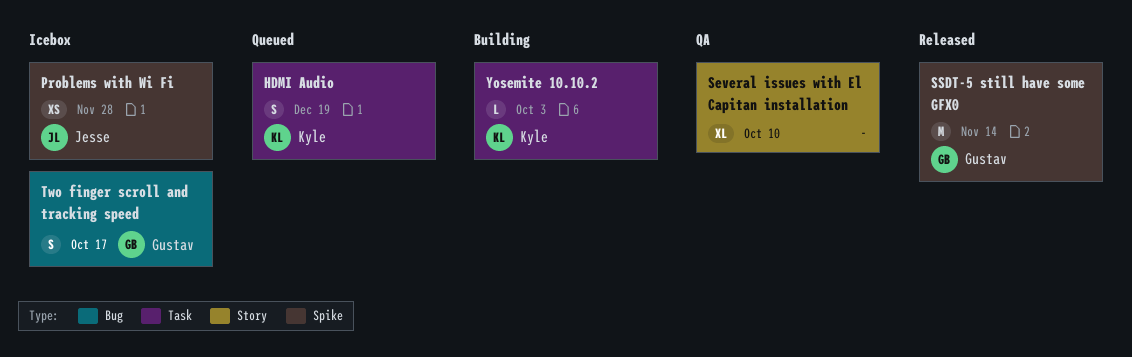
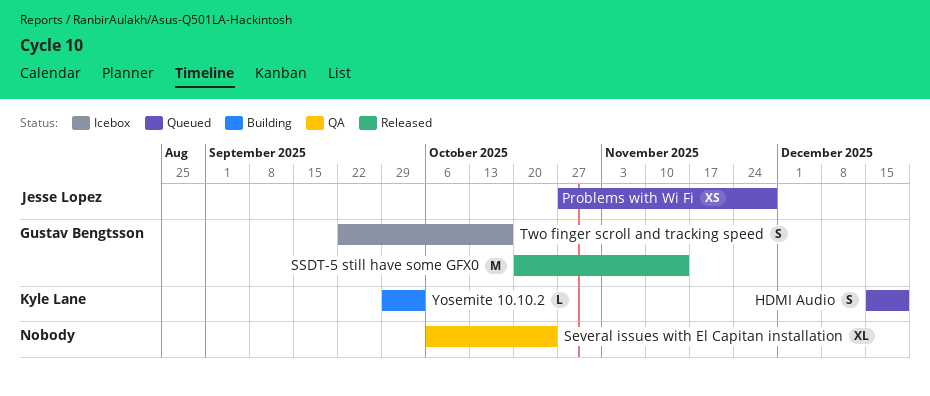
Problems with Wi Fi, status: Icebox -> Queued
Several issues with El Capitan installation, due: Oct 10 -> Oct 24

